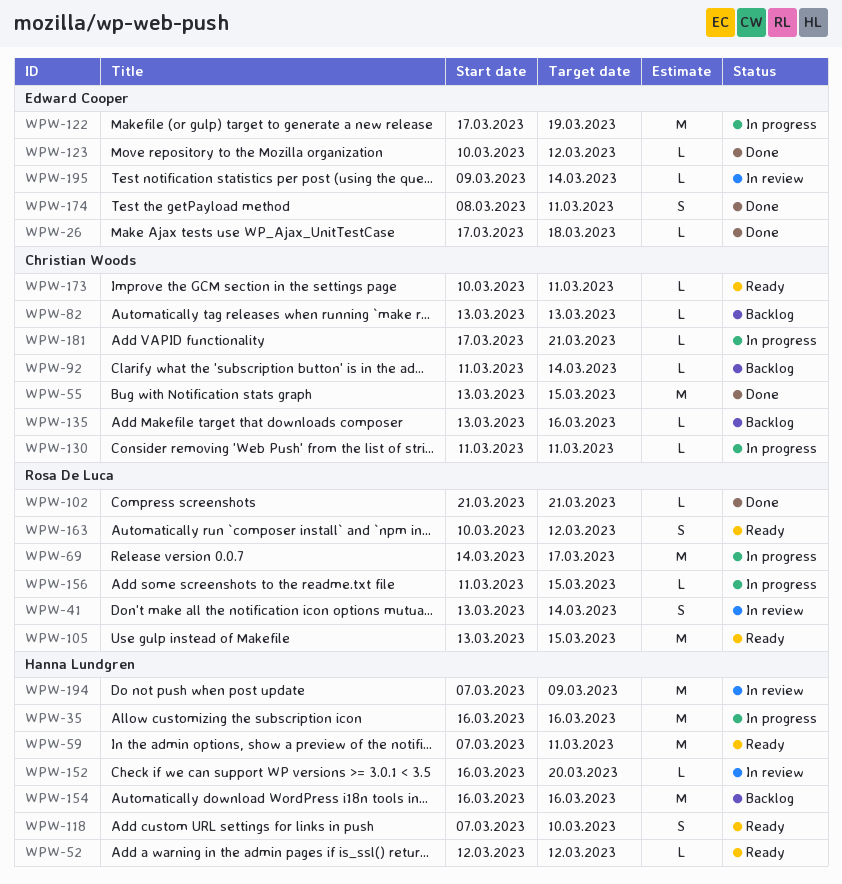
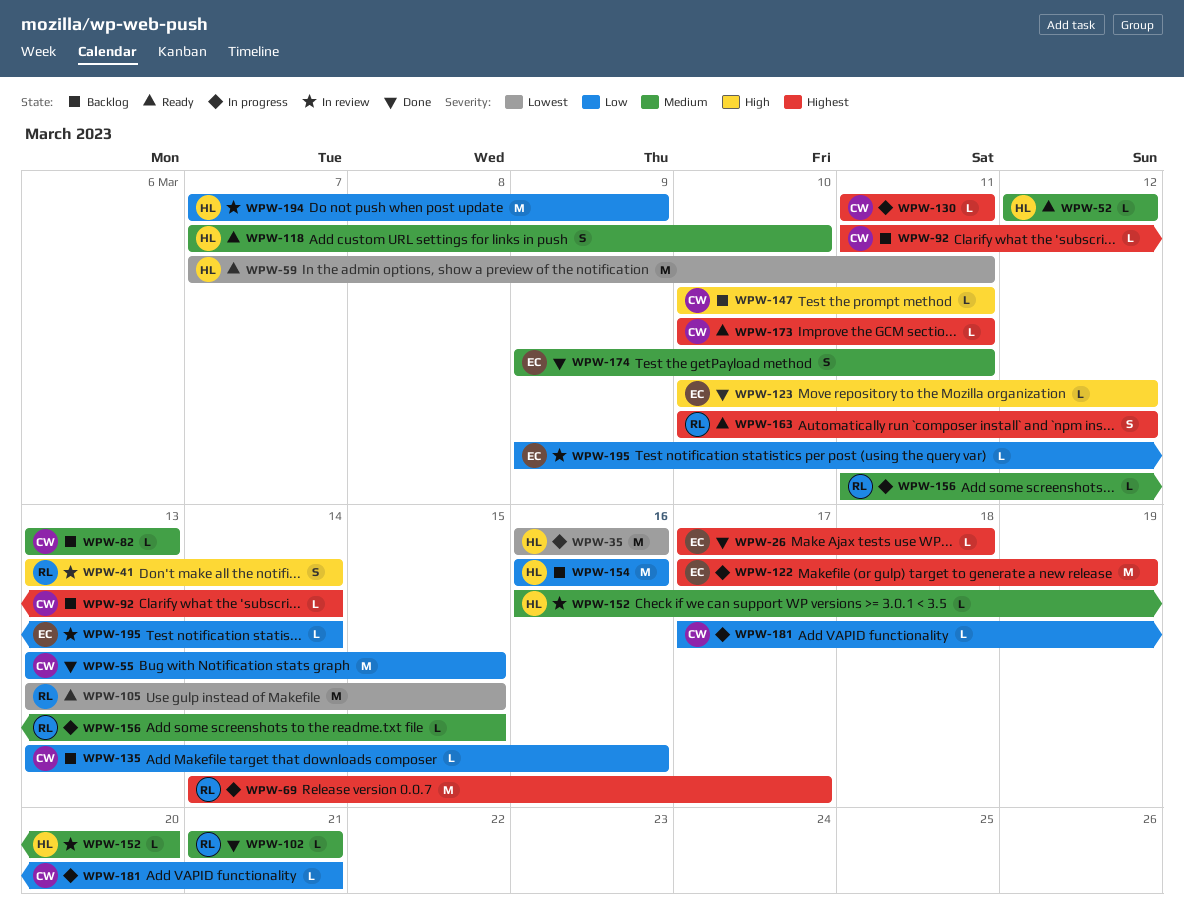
WPW-147: none -> present
WPW-174, start: Mar 8 -> Mar 9

